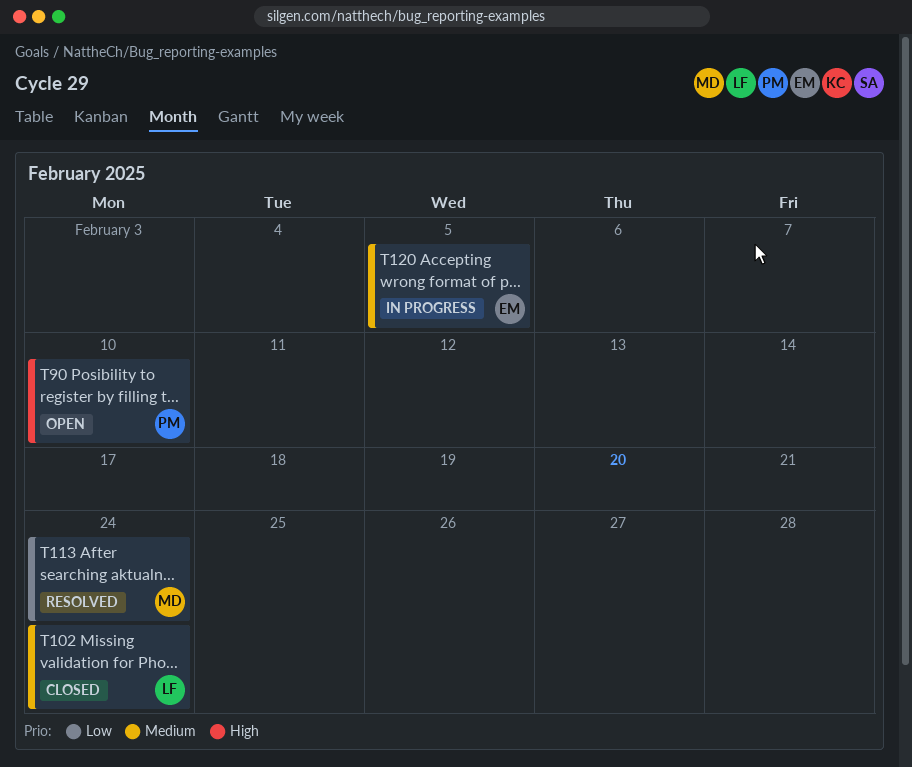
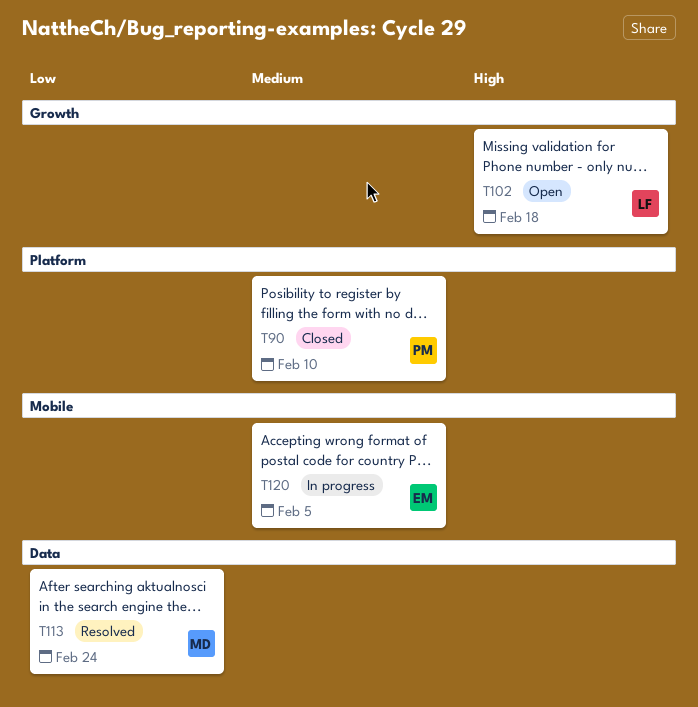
T90, status: Open -> Closed
T90, priority: High -> Medium
T102, status: Closed -> Open
T102, priority: Medium -> High
T102, due: Feb 24 -> Feb 18

